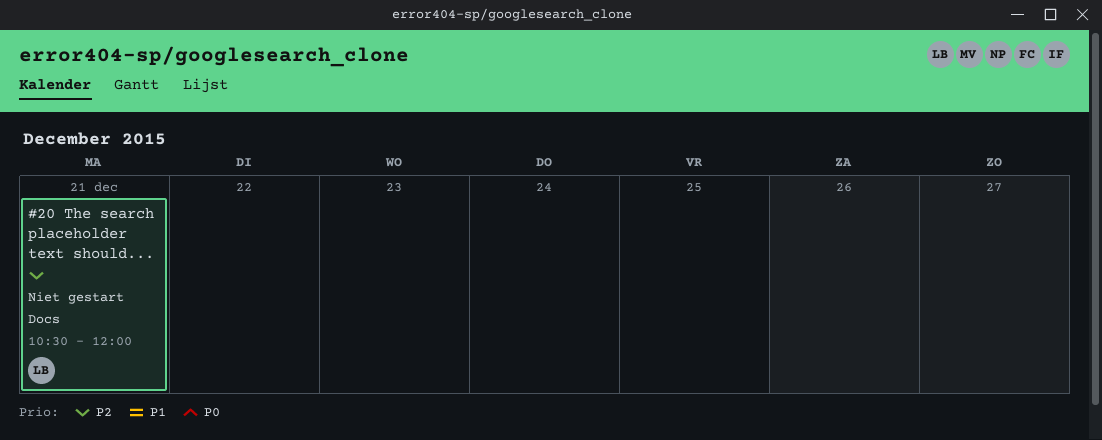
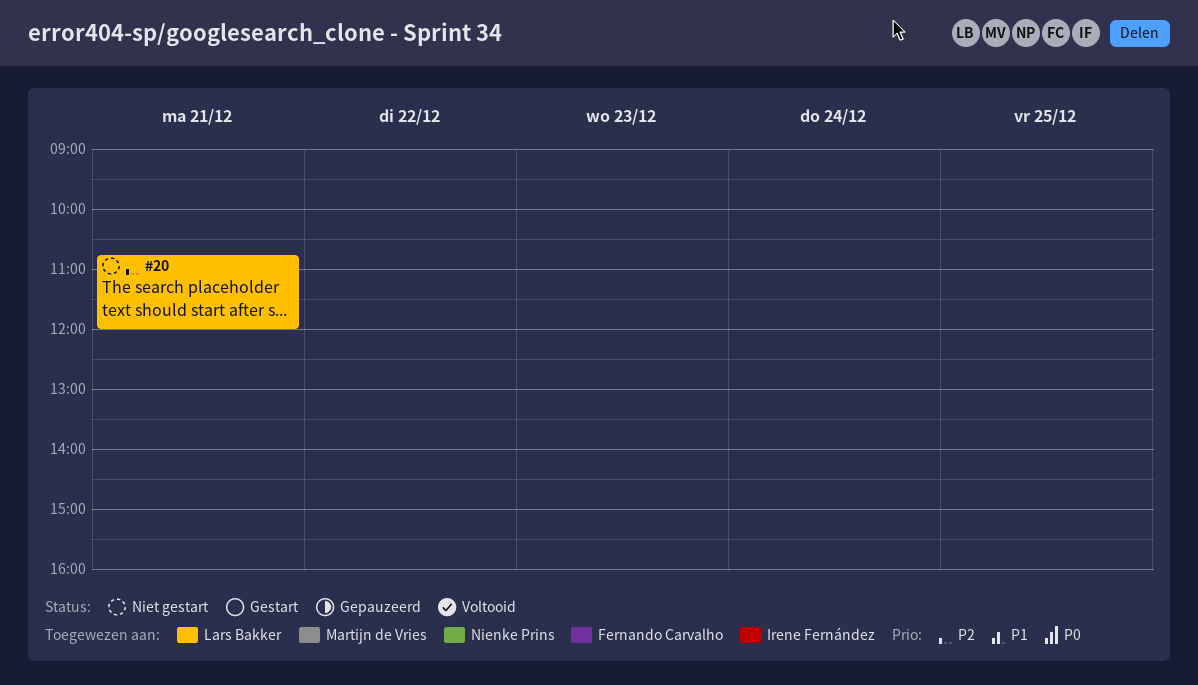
#20, begins: 10:30 -> 10:45

